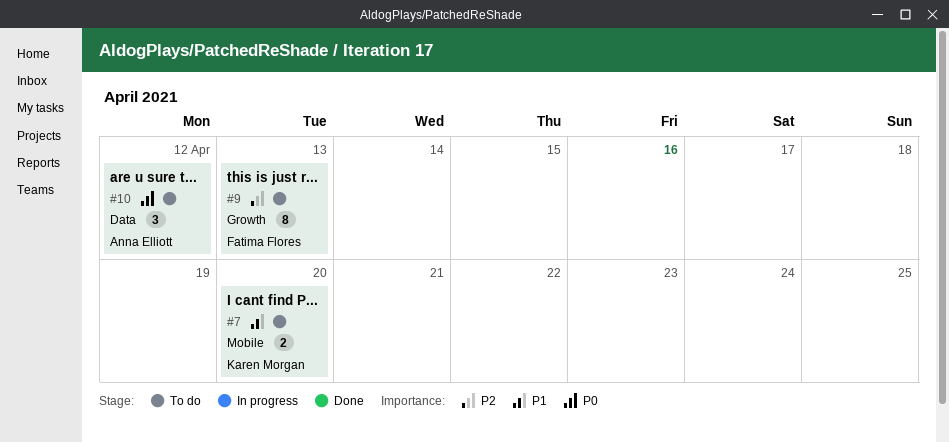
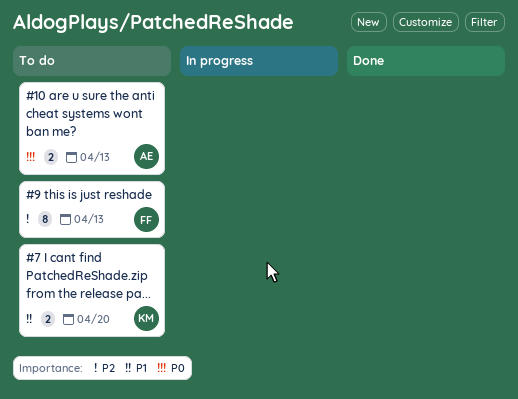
#10, estimate: 3 -> 2
#10, due: Apr 12 -> Apr 13

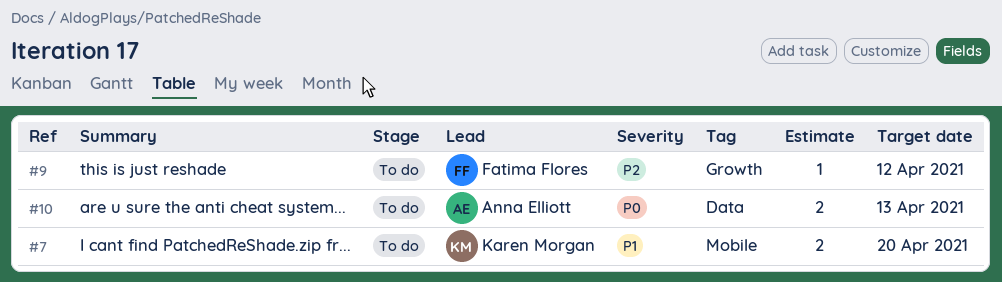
#9, estimate: 8 -> 1
#9, due: Apr 13 -> Apr 12

